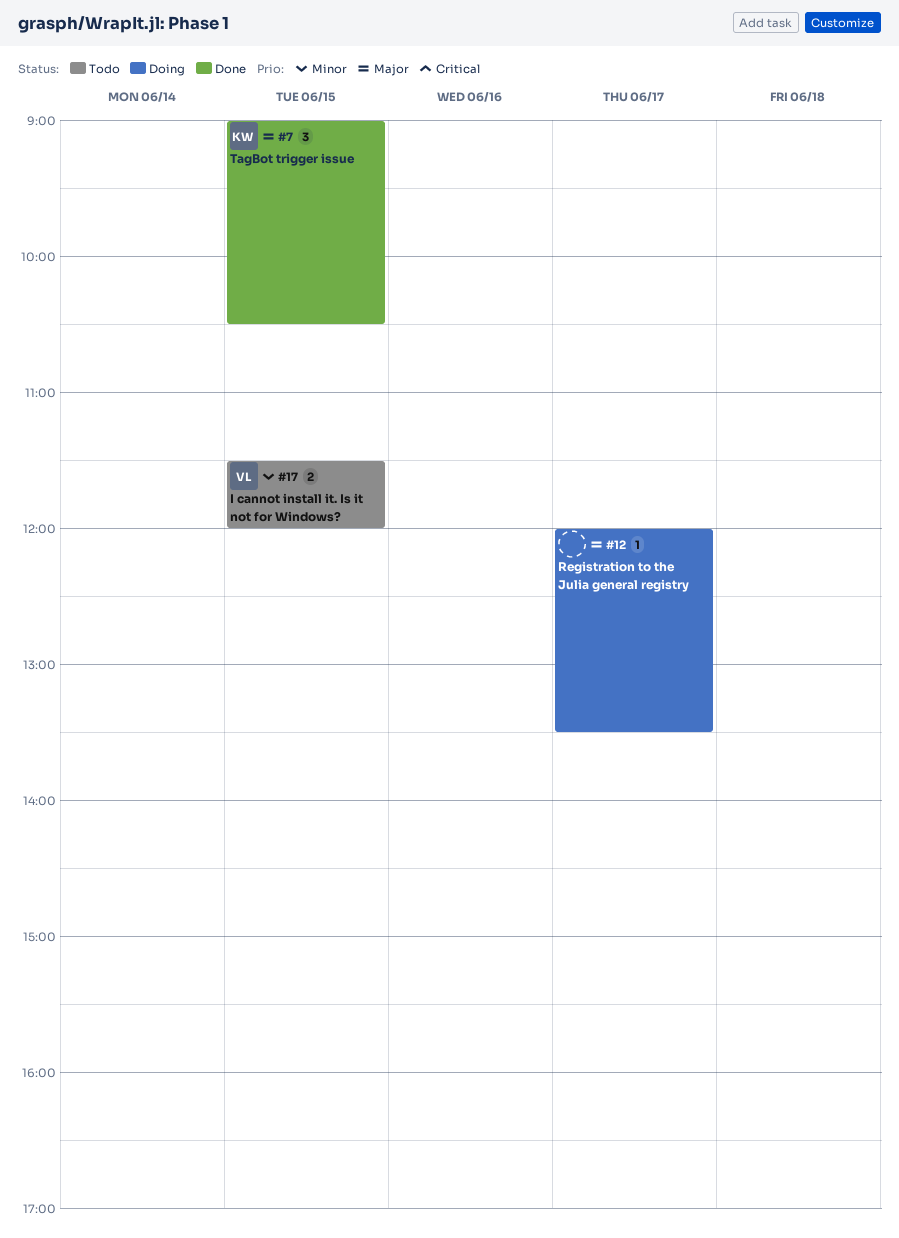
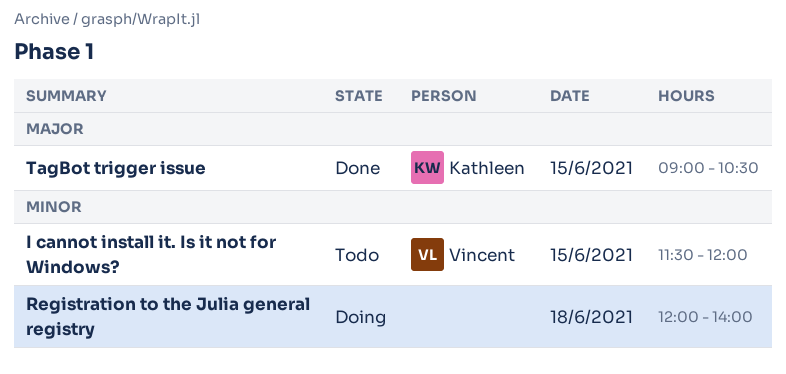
Registration to the Julia general registry, priority: Major -> Minor
Registration to the Julia general registry, day: Jun 17 -> Jun 18
Registration to the Julia general registry, ends: 13:30 -> 14:00

